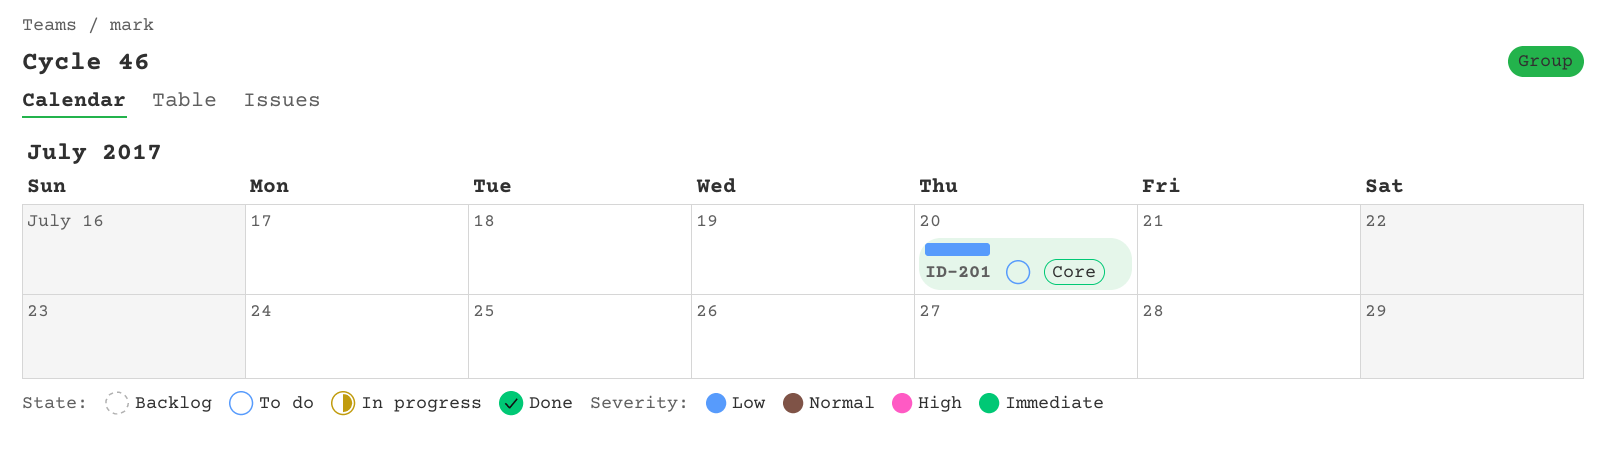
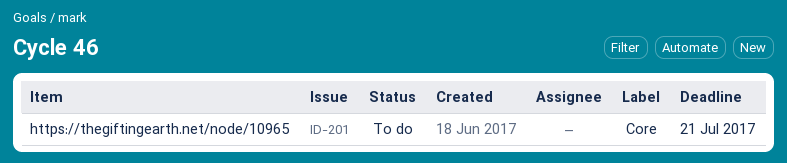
ID-201, due: Jul 20 -> Jul 21

